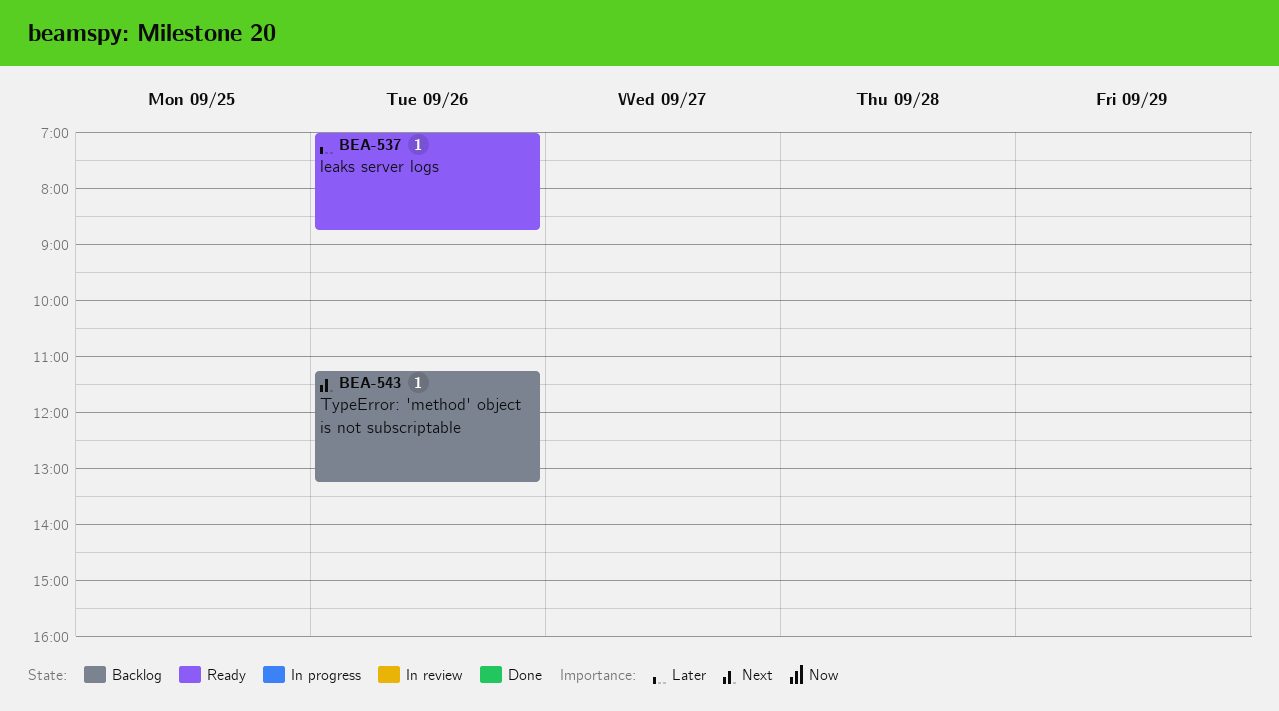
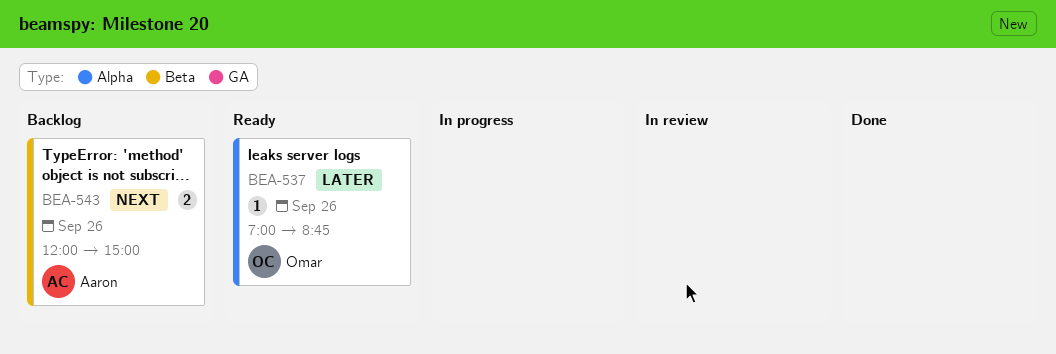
BEA-543, estimate: 1 -> 2
BEA-543, begins: 11:15 -> 12:00
BEA-543, ends: 13:15 -> 15:00

